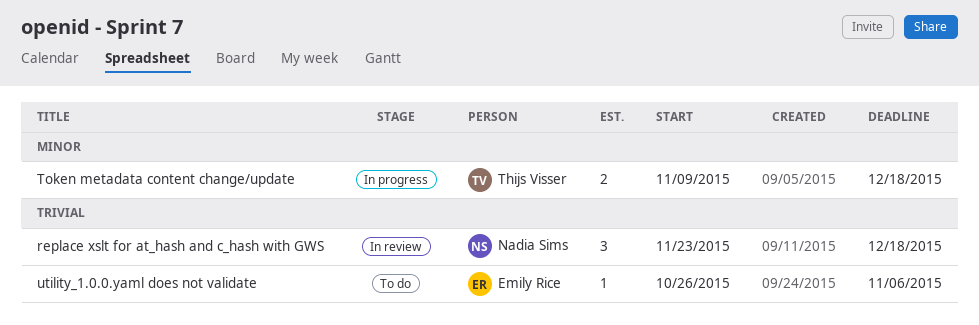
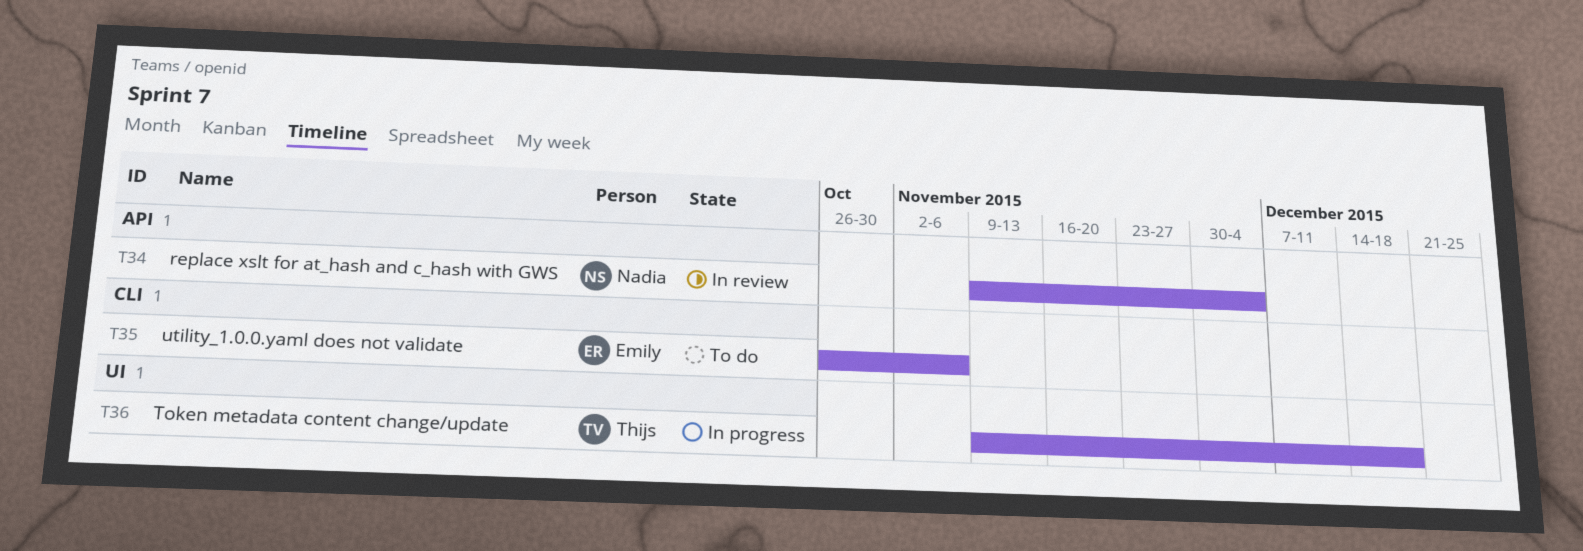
replace xslt for at_hash and c_hash with GWS, start: Nov 23 -> Nov 9
replace xslt for at_hash and c_hash with GWS, due: Dec 18 -> Dec 4

